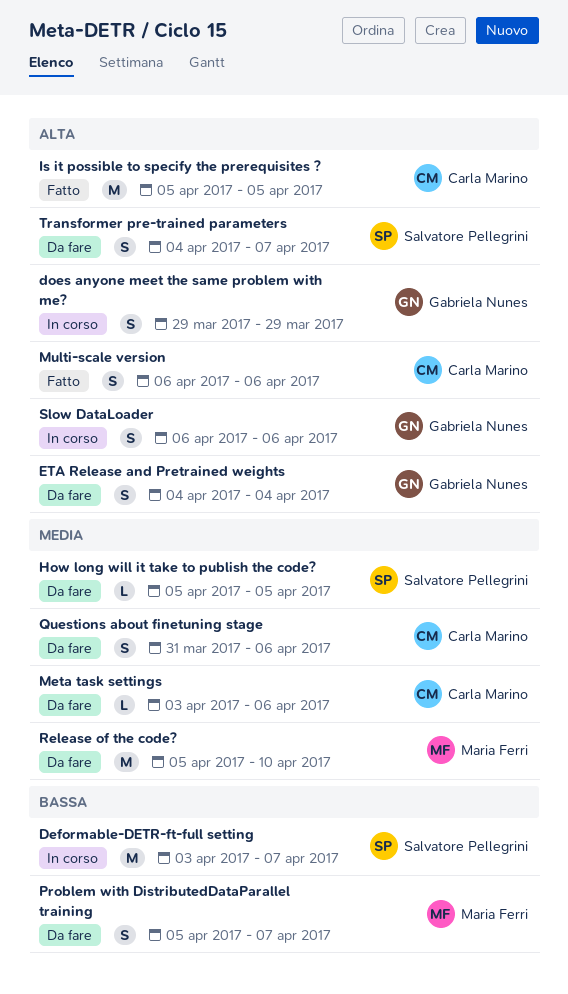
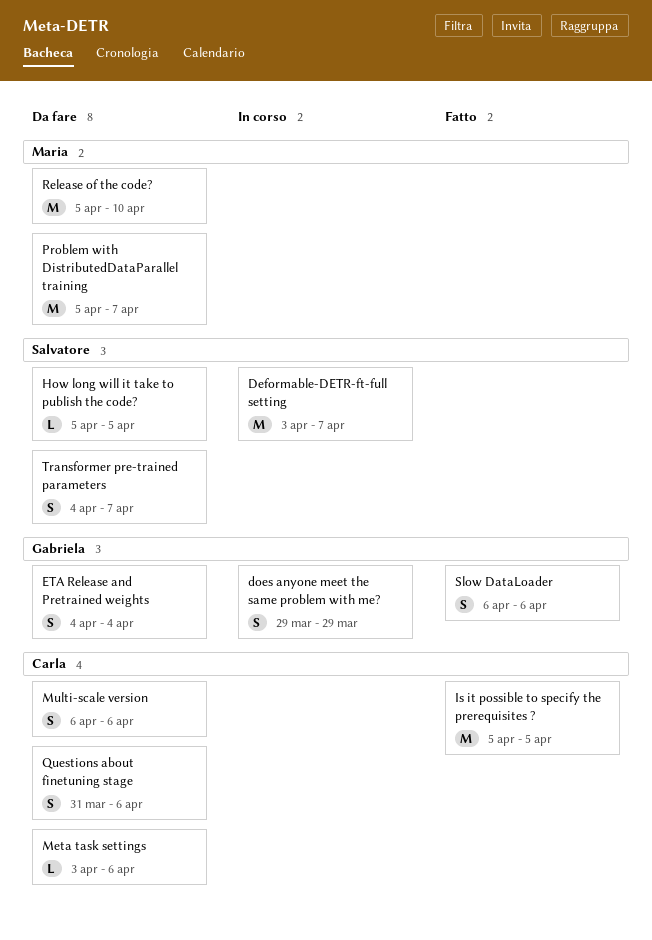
Multi-scale version, status: Fatto -> Da fare
Problem with DistributedDataParallel training, estimate: S -> M
Slow DataLoader, status: In corso -> Fatto

